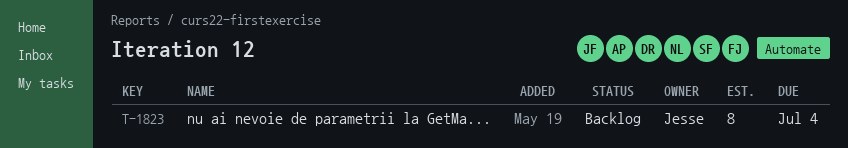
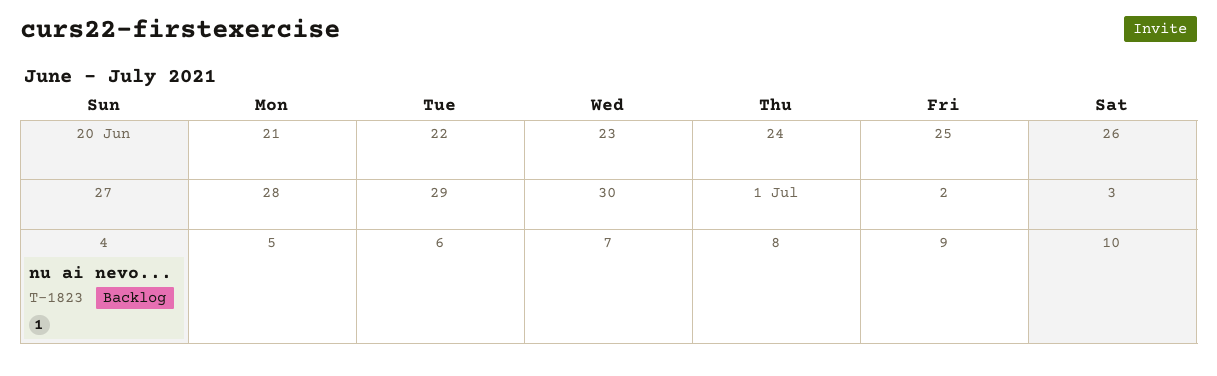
T-1823, estimate: 8 -> 1

